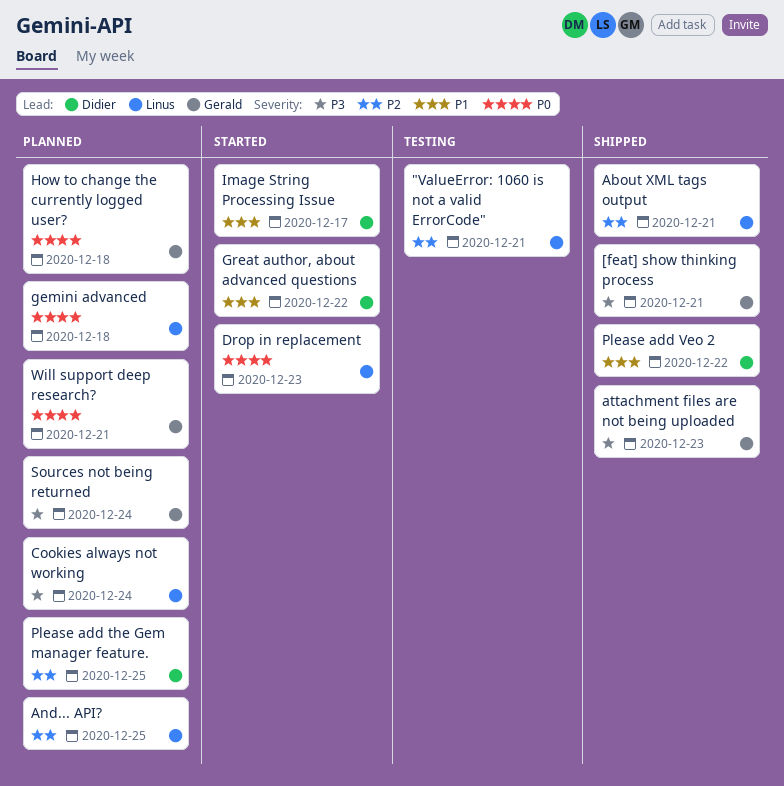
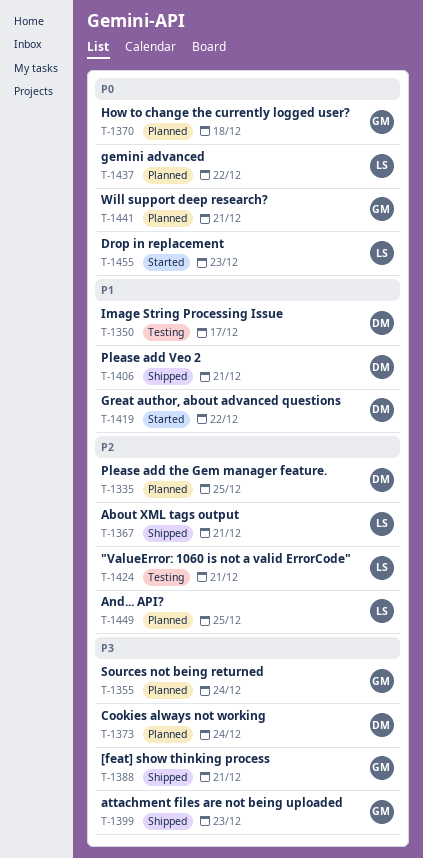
Cookies always not working, owner: Linus -> Didier
gemini advanced, due: Dec 18 -> Dec 22
Image String Processing Issue, status: Started -> Testing
Please add Veo 2, due: Dec 22 -> Dec 21

